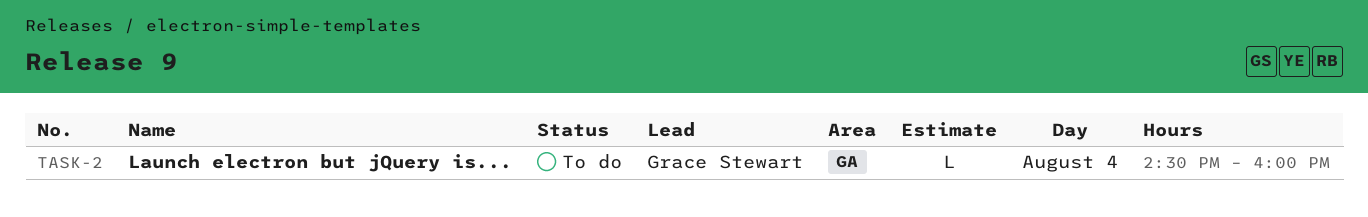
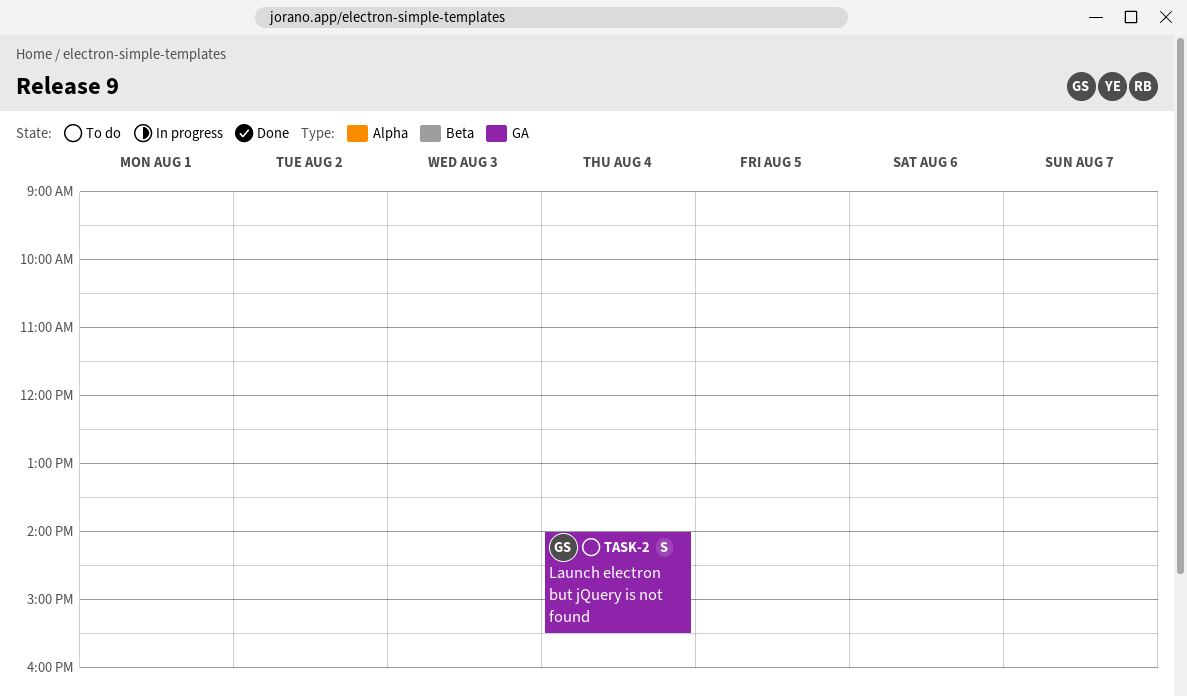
TASK-2, estimate: L -> S
TASK-2, begins: 14:30 -> 14:00
TASK-2, ends: 16:00 -> 15:30

